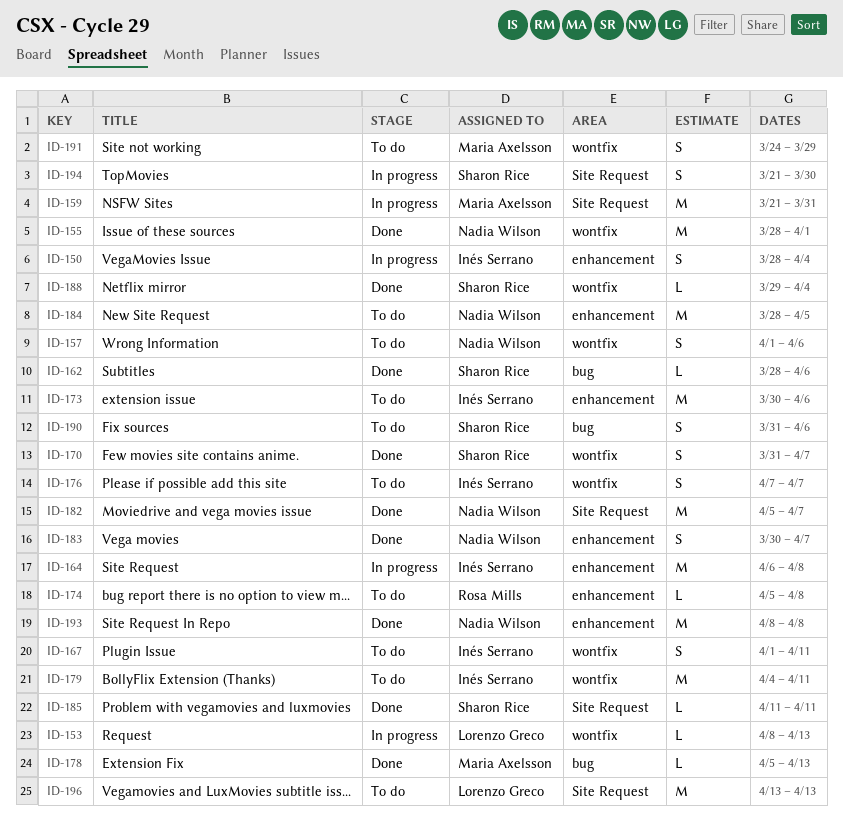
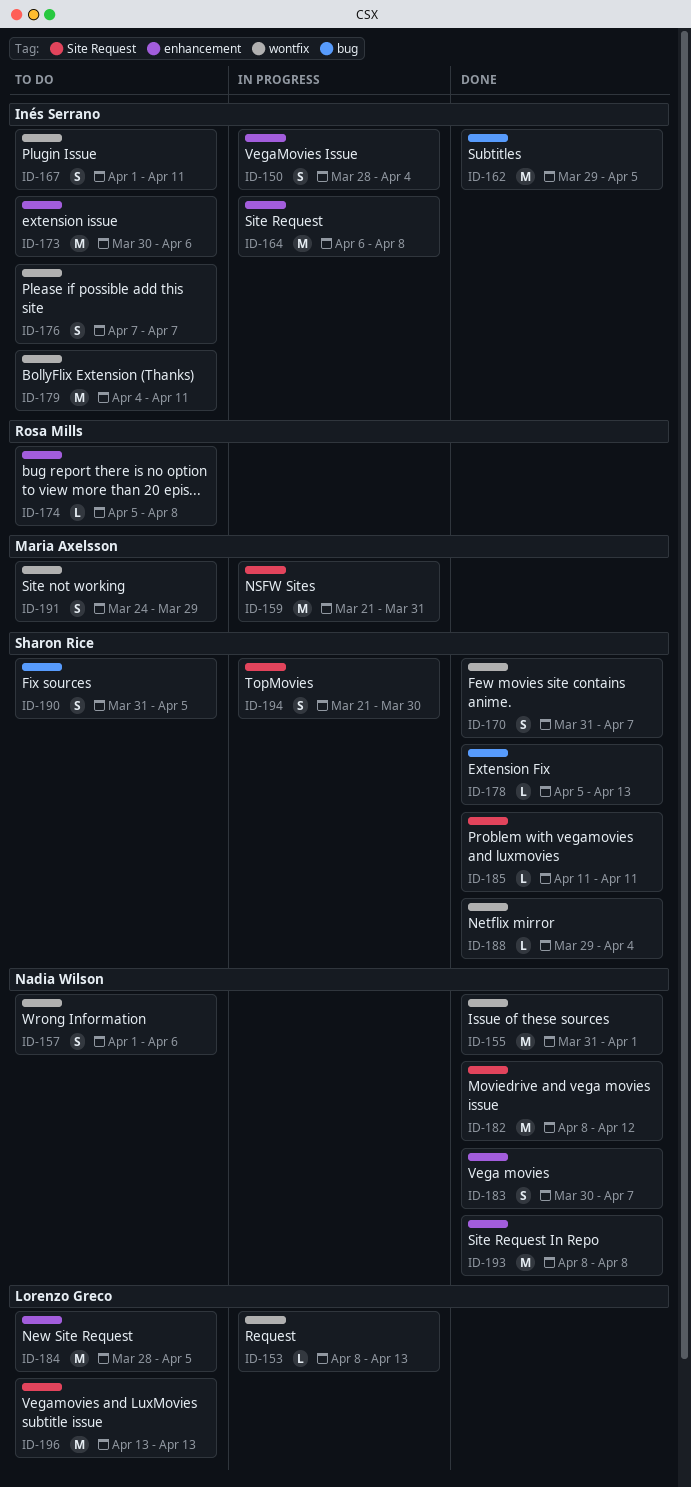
ID-155, start: Mar 28 -> Mar 31
ID-162, owner: Sharon Rice -> Inés Serrano
ID-162, estimate: L -> M
ID-162, start: Mar 28 -> Mar 29
ID-162, due: Apr 6 -> Apr 5
ID-178, owner: Maria Axelsson -> Sharon Rice
ID-182, start: Apr 5 -> Apr 8
ID-182, due: Apr 7 -> Apr 12
ID-184, owner: Nadia Wilson -> Lorenzo Greco
ID-190, due: Apr 6 -> Apr 5

